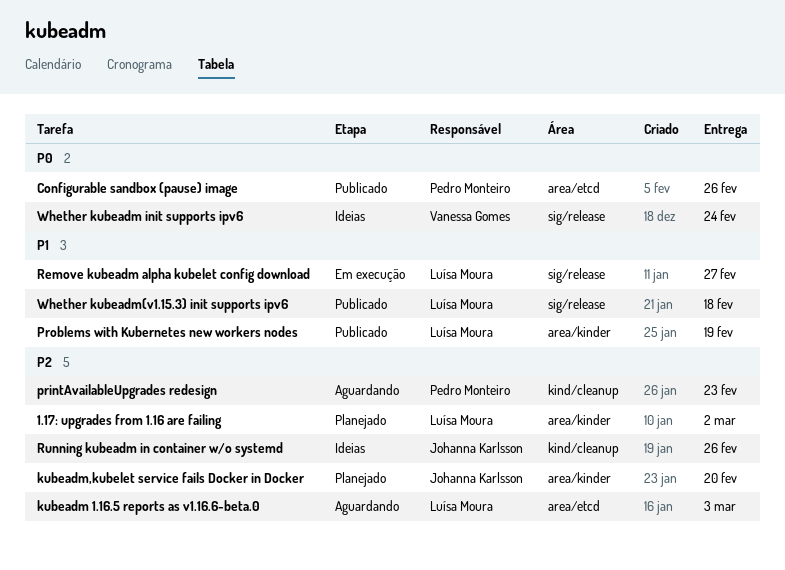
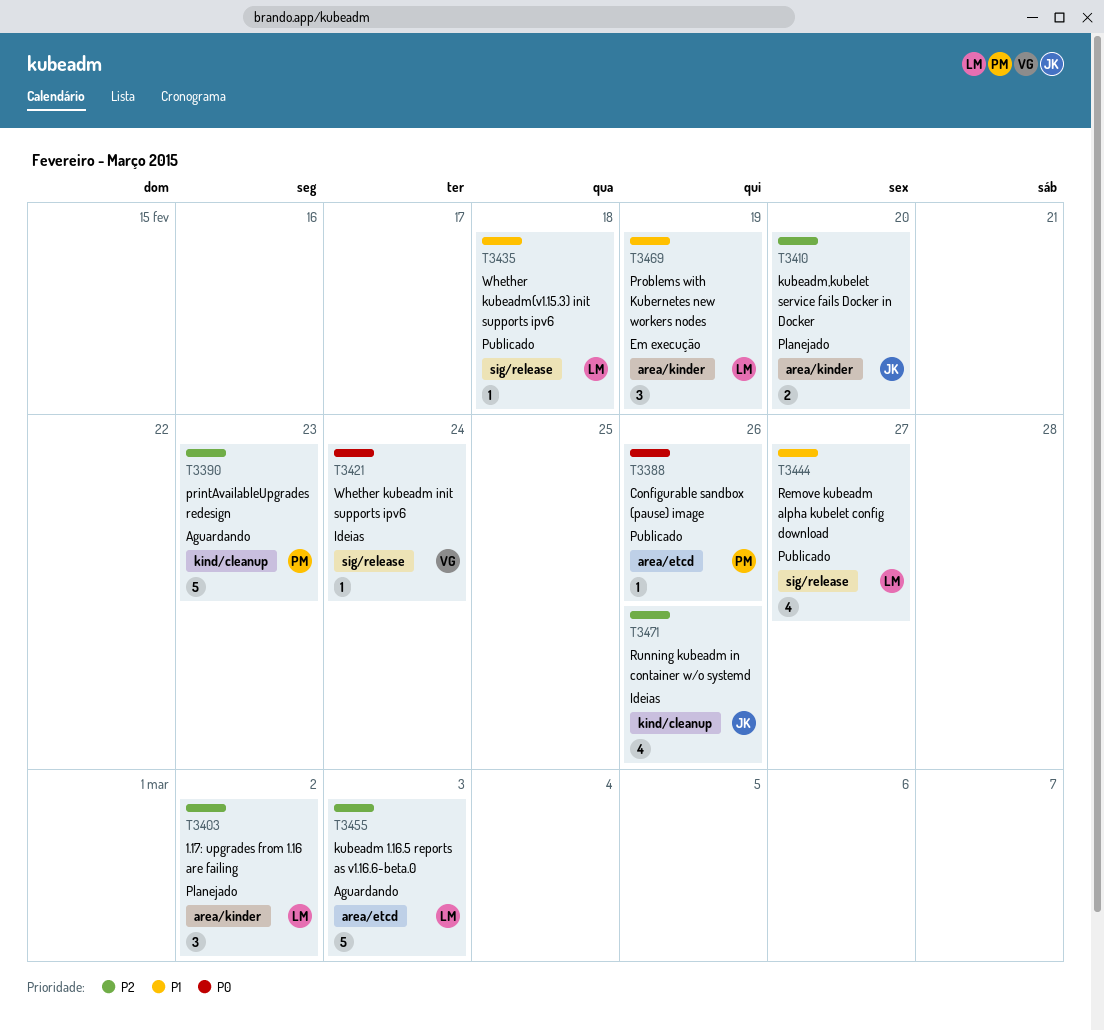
Problems with Kubernetes new workers nodes, status: Publicado -> Em execução
Remove kubeadm alpha kubelet config download, status: Em execução -> Publicado

